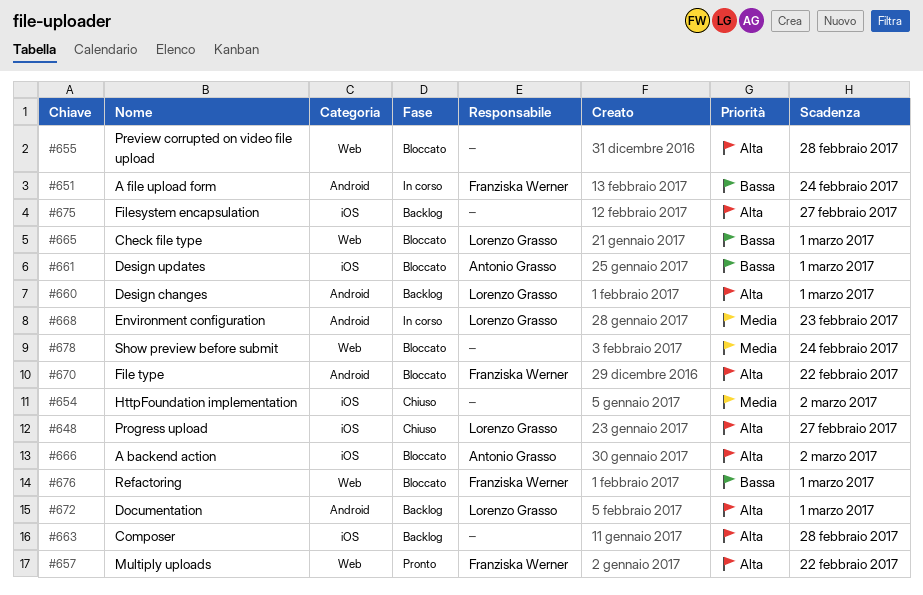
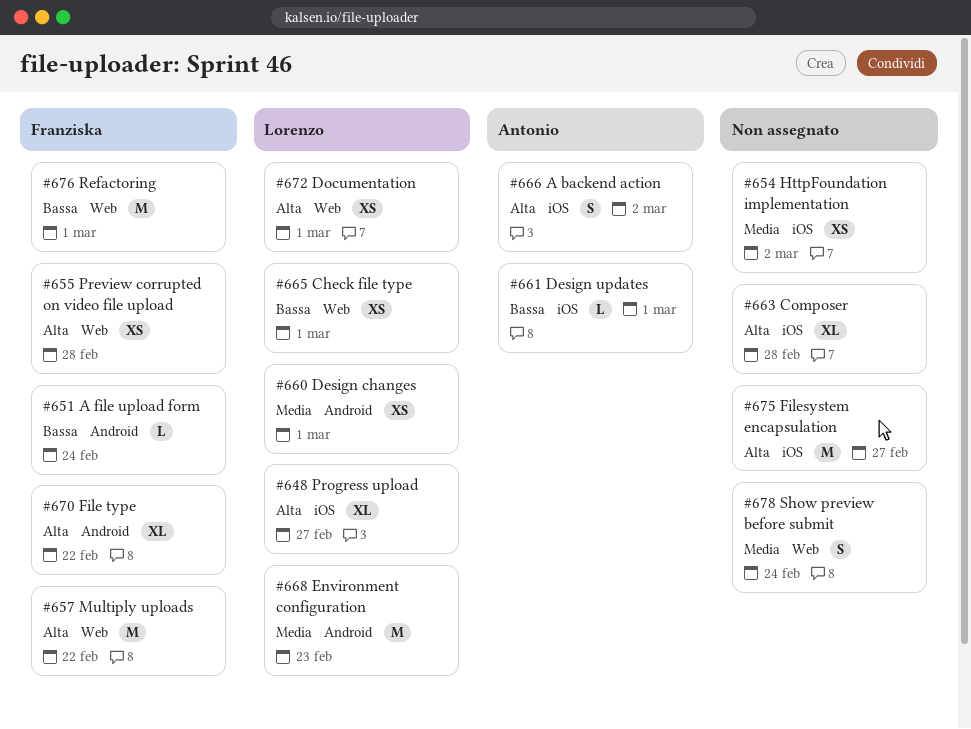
#655, owner: none -> Franziska Werner
#660, priority: Alta -> Media
#672, label: Android -> Web

